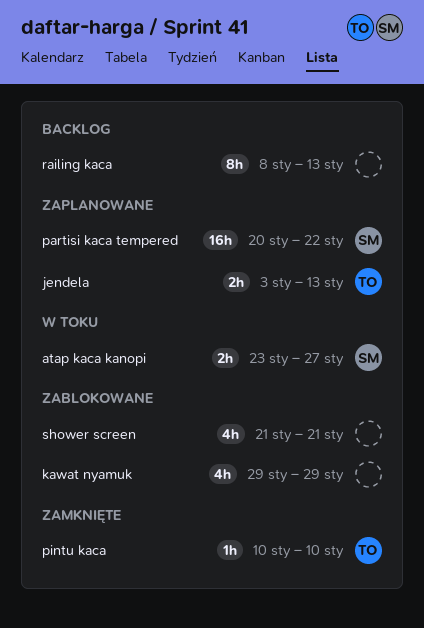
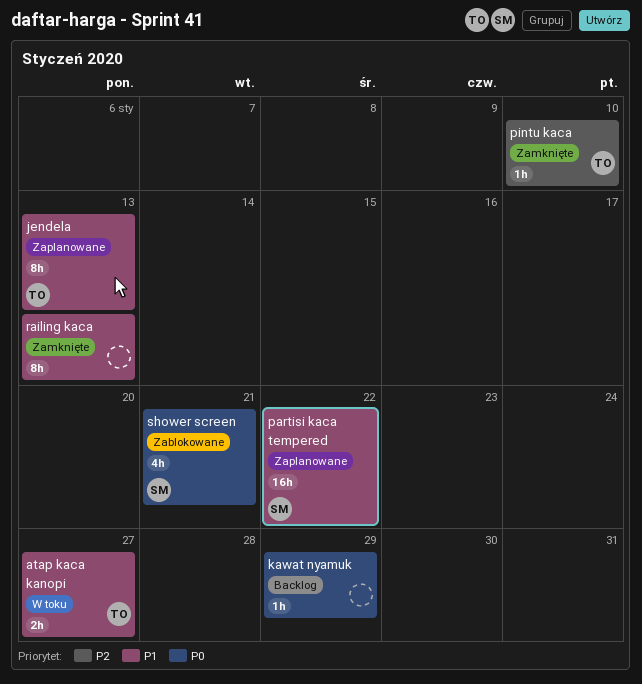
atap kaca kanopi, owner: SM -> TO
jendela, estimate: 2h -> 8h
kawat nyamuk, status: Zablokowane -> Backlog
kawat nyamuk, estimate: 4h -> 1h
railing kaca, status: Backlog -> Zamknięte
shower screen, owner: none -> SM

